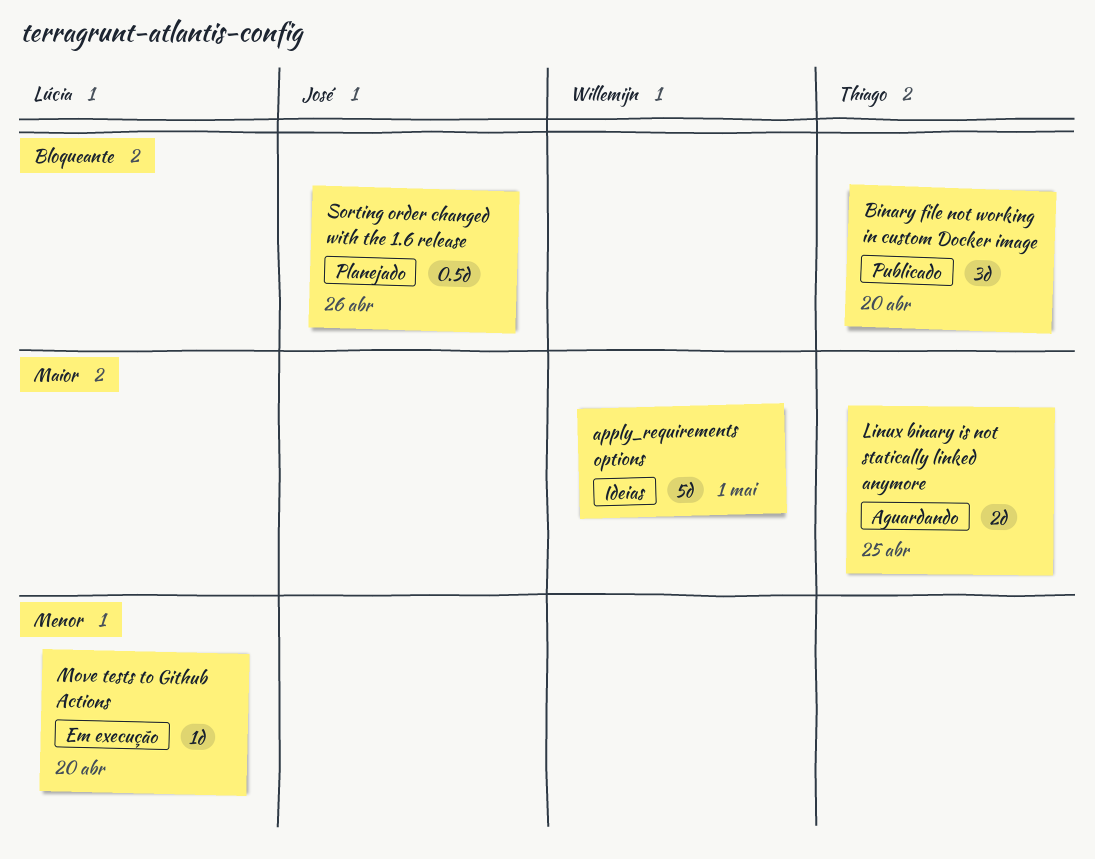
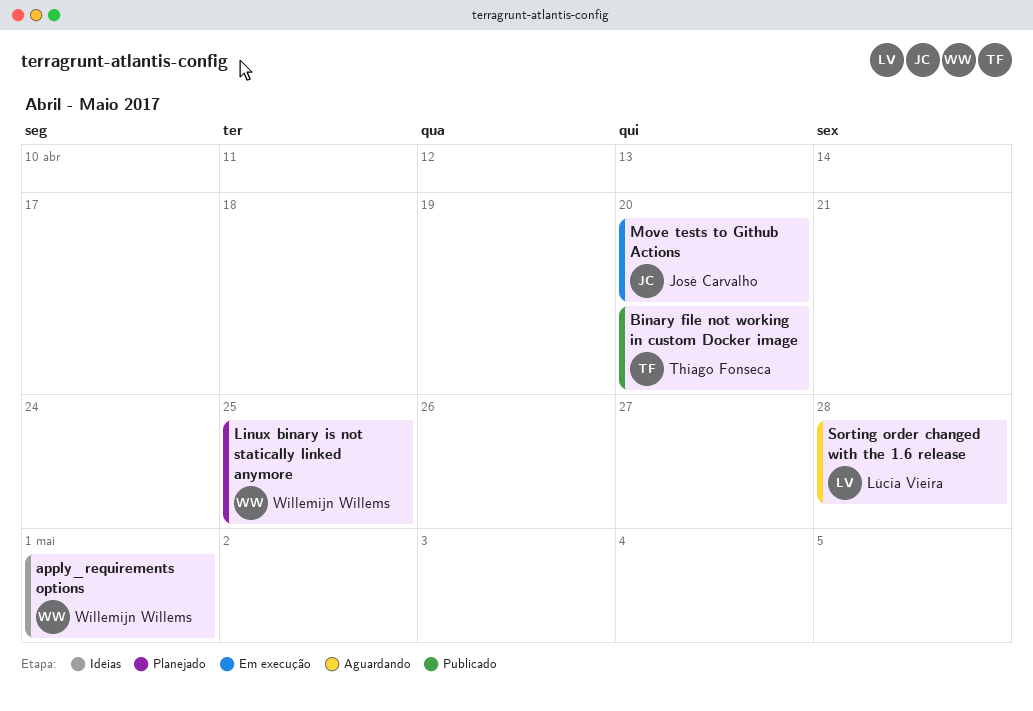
Linux binary is not statically linked anymore, status: Aguardando -> Planejado
Linux binary is not statically linked anymore, owner: Thiago Fonseca -> Willemijn Willems
Move tests to Github Actions, owner: Lúcia Vieira -> José Carvalho
Sorting order changed with the 1.6 release, status: Planejado -> Aguardando
Sorting order changed with the 1.6 release, owner: José Carvalho -> Lúcia Vieira
Sorting order changed with the 1.6 release, due: Apr 26 -> Apr 28

